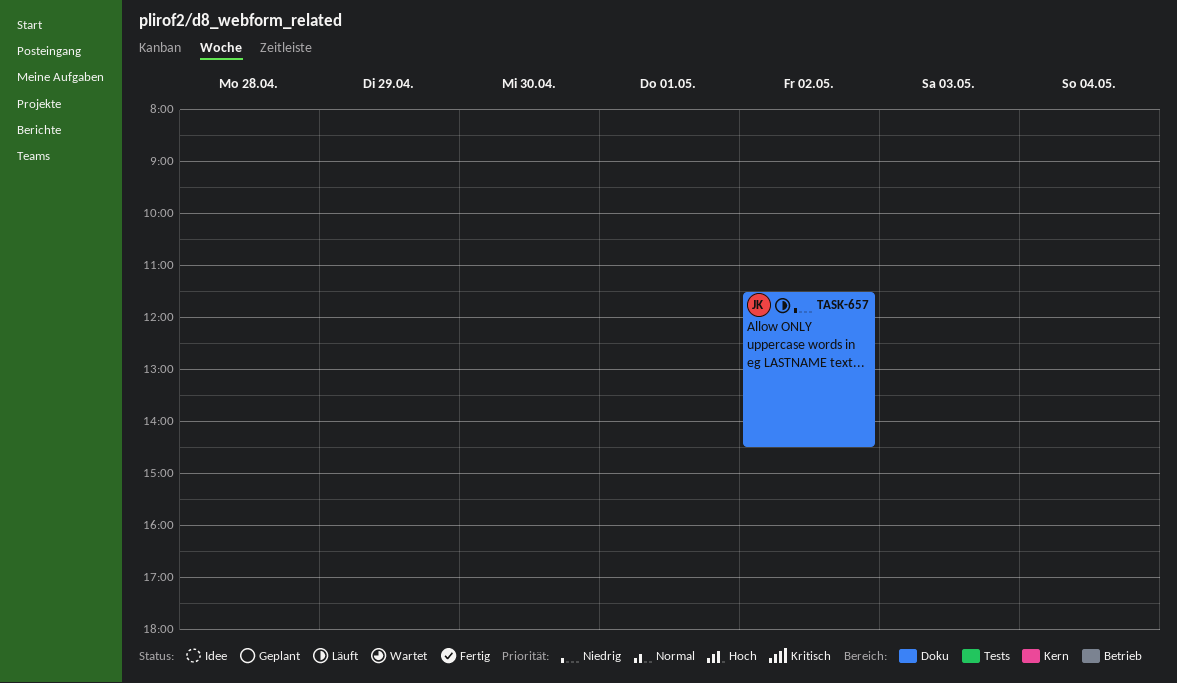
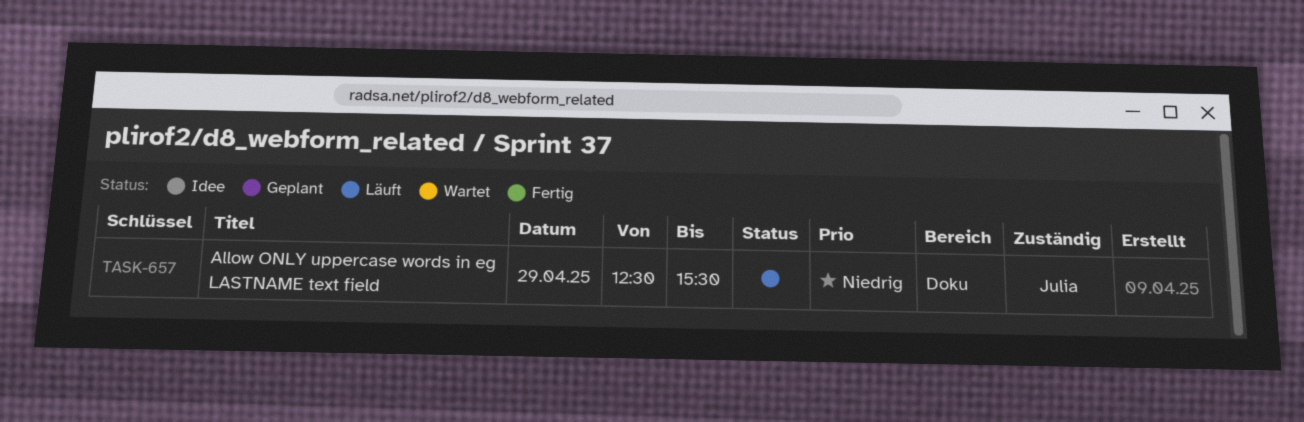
TASK-657, day: May 2 -> Apr 29
TASK-657, begins: 11:30 -> 12:30
TASK-657, ends: 14:30 -> 15:30

